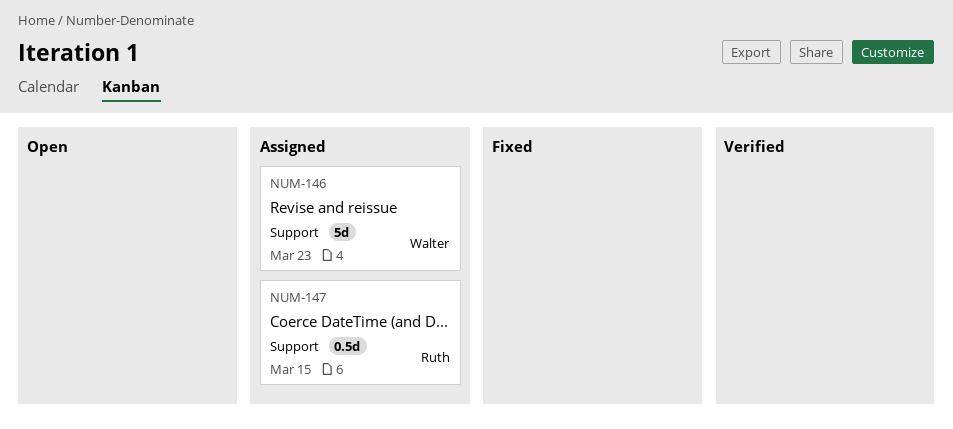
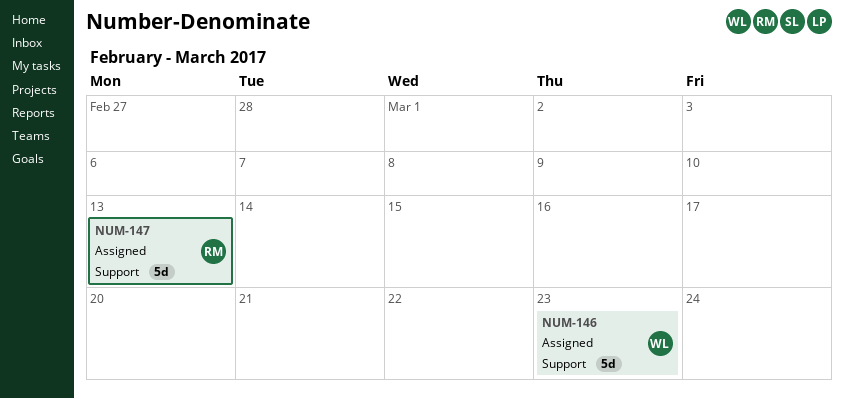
NUM-147, estimate: 0.5d -> 5d
NUM-147, due: Mar 15 -> Mar 13

